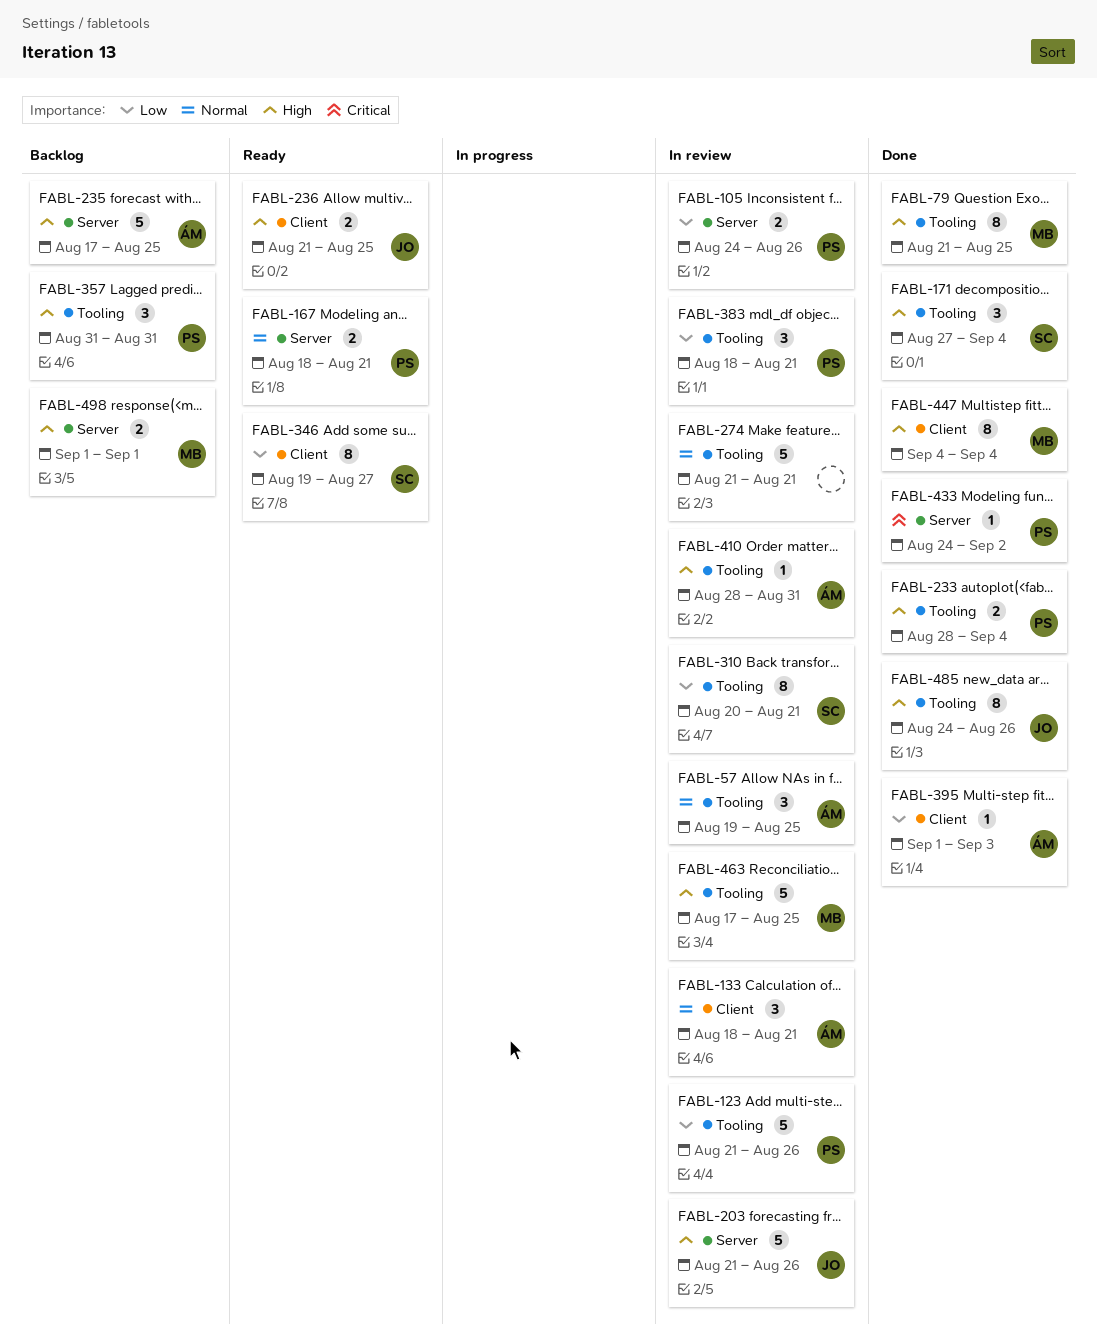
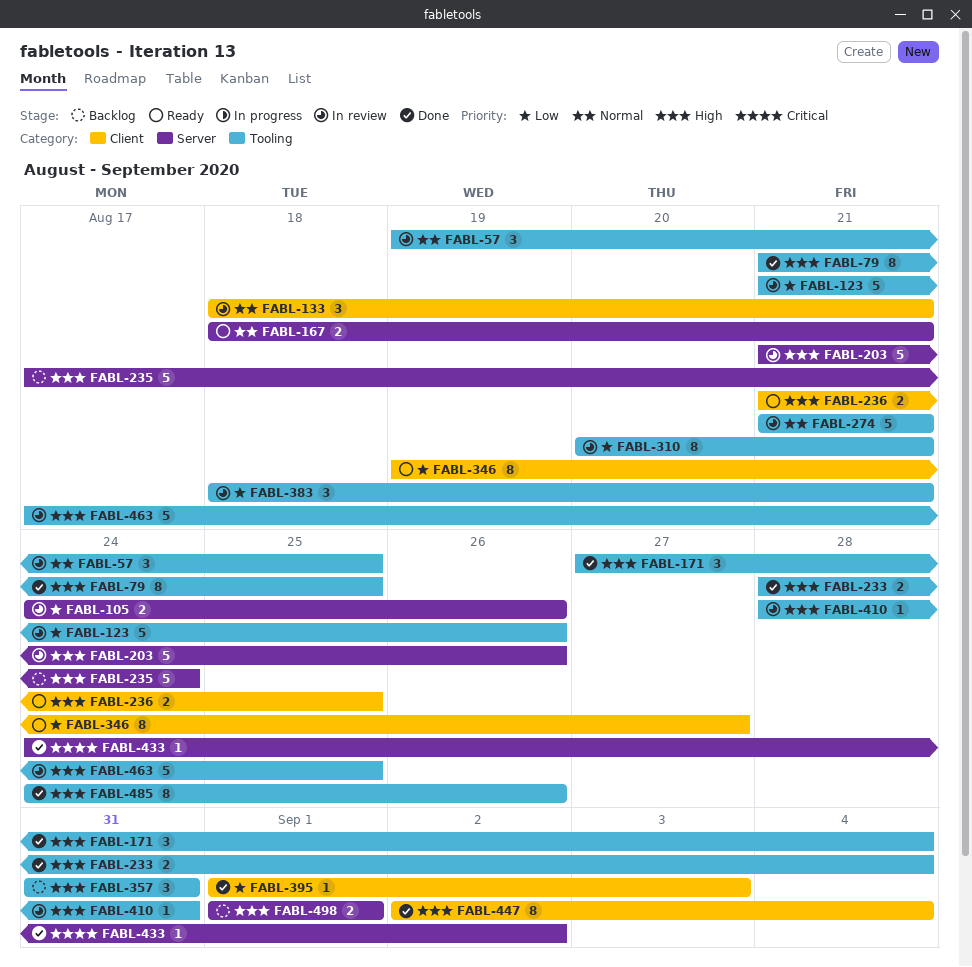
FABL-235, due: Aug 25 -> Aug 24
FABL-447, start: Sep 4 -> Sep 2

